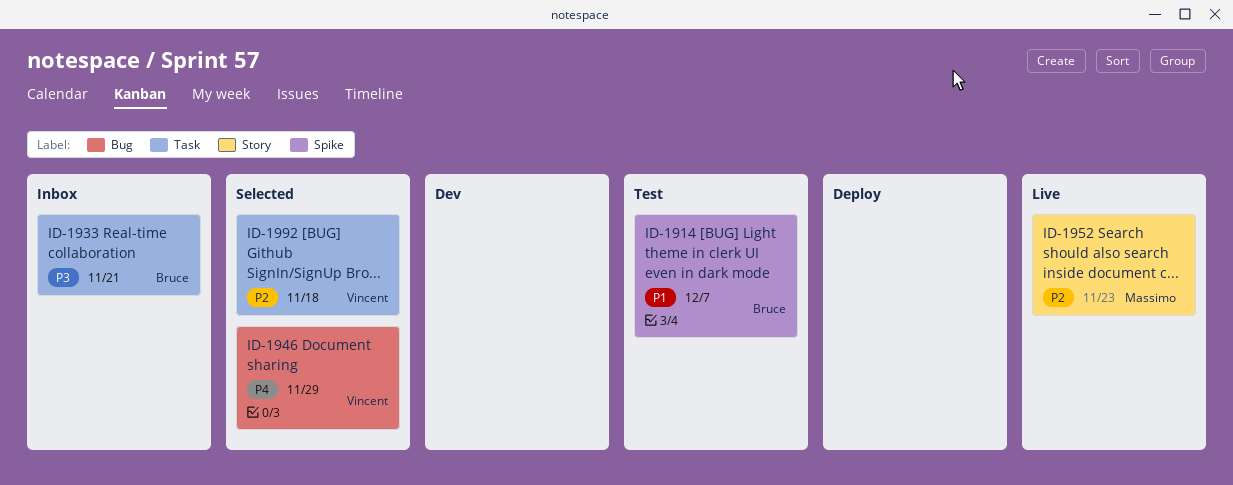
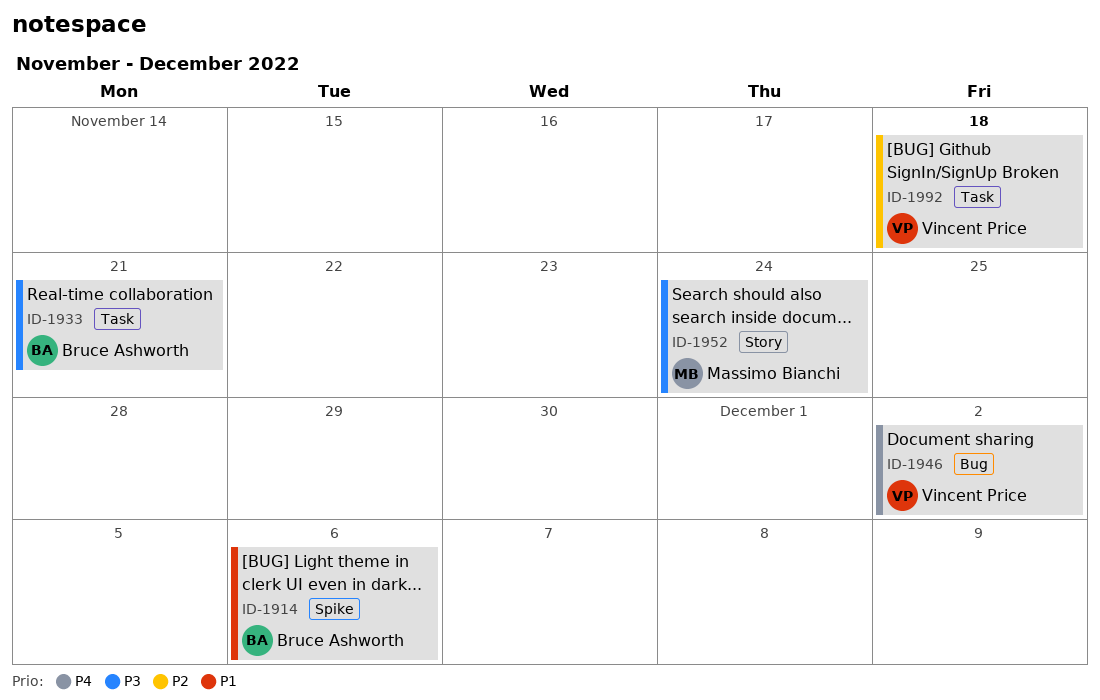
ID-1914, due: Dec 7 -> Dec 6
ID-1946, due: Nov 29 -> Dec 2
ID-1952, priority: P2 -> P3
ID-1952, due: Nov 23 -> Nov 24

